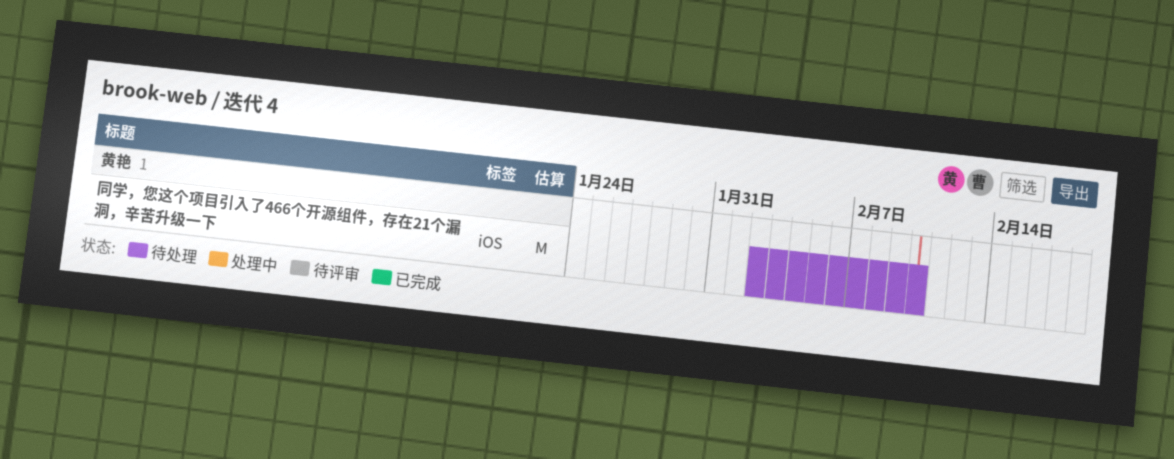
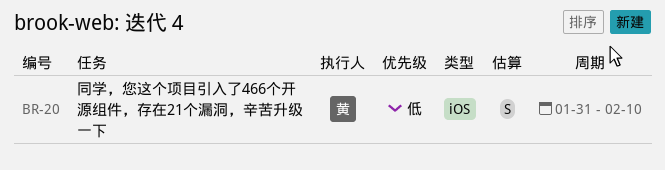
同学，您这个项目引入了466个开源组件，存在21个漏洞，辛苦升级一下, estimate: M -> S
同学，您这个项目引入了466个开源组件，存在21个漏洞，辛苦升级一下, start: Feb 2 -> Jan 31

